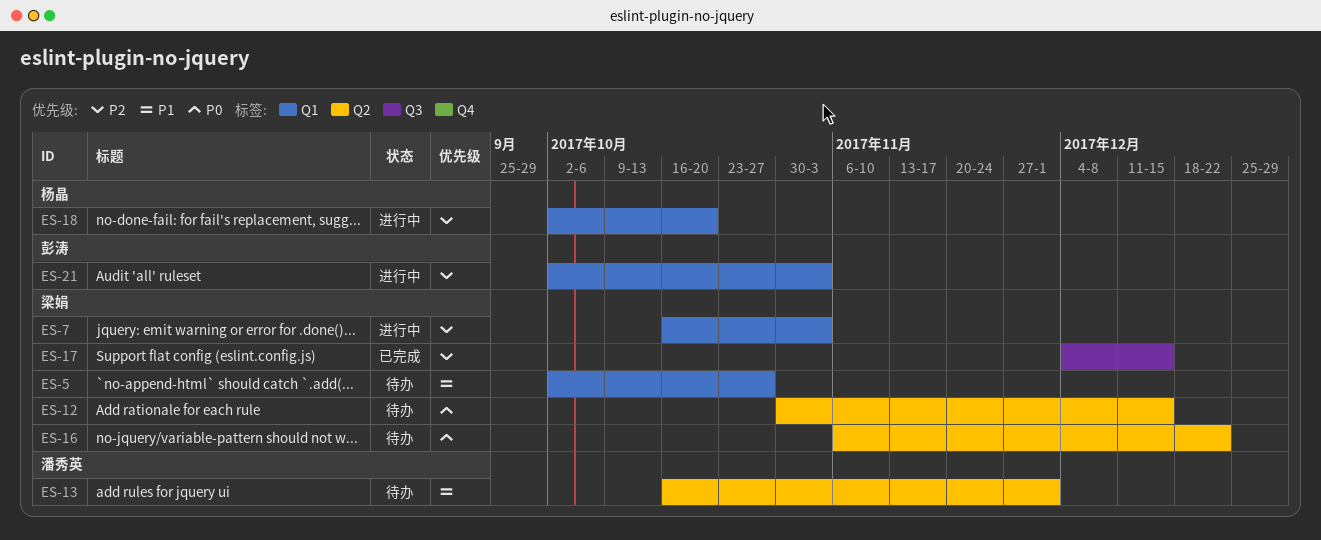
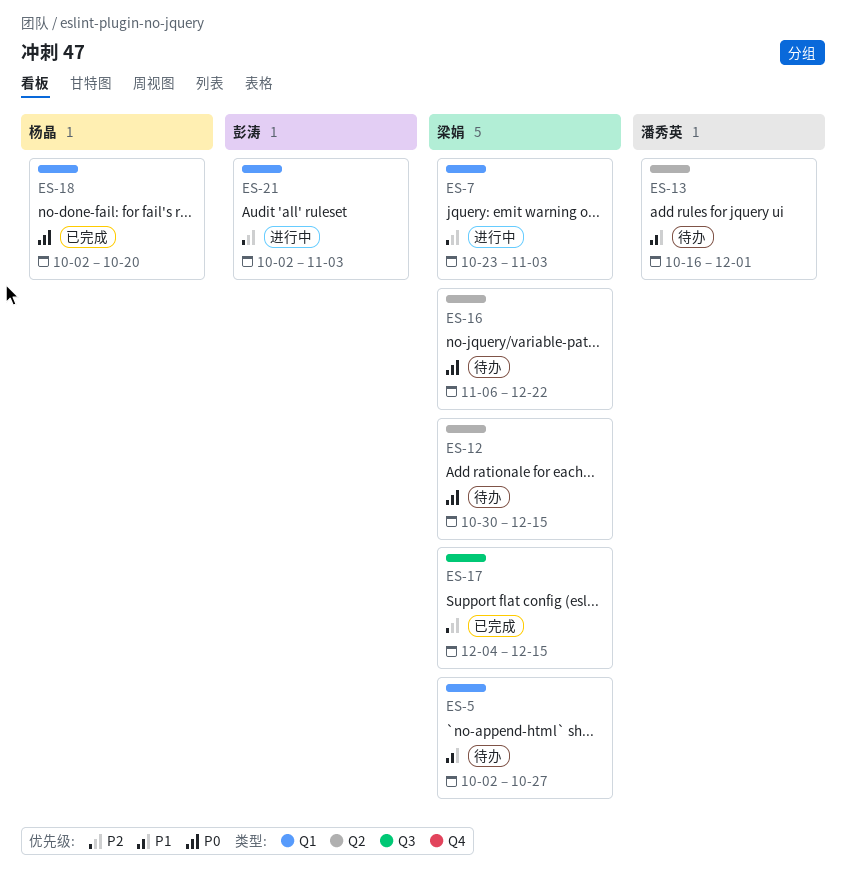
ES-7, start: Oct 16 -> Oct 23
ES-18, status: 进行中 -> 已完成
ES-18, priority: P2 -> P0

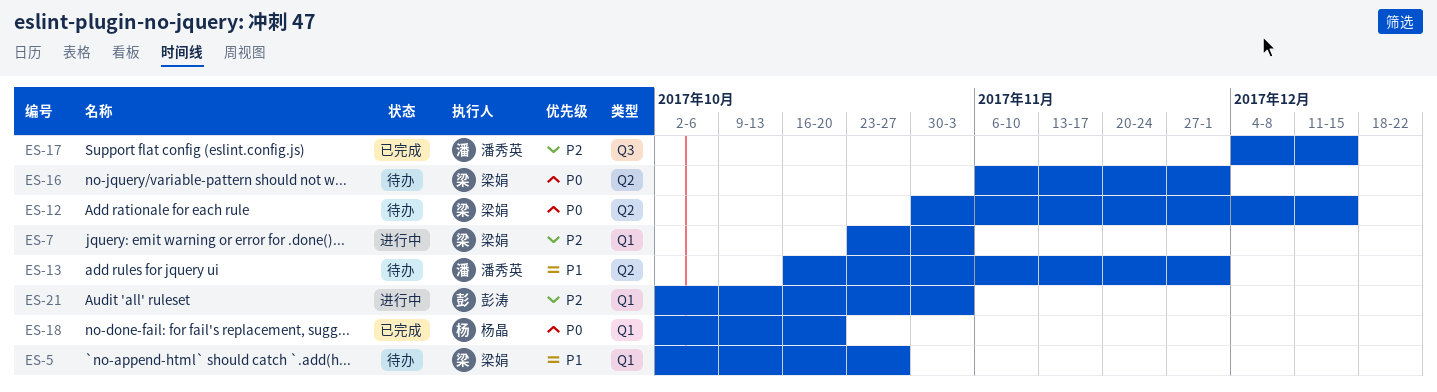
ES-16, due: Dec 22 -> Dec 1
ES-17, owner: 梁娟 -> 潘秀英

